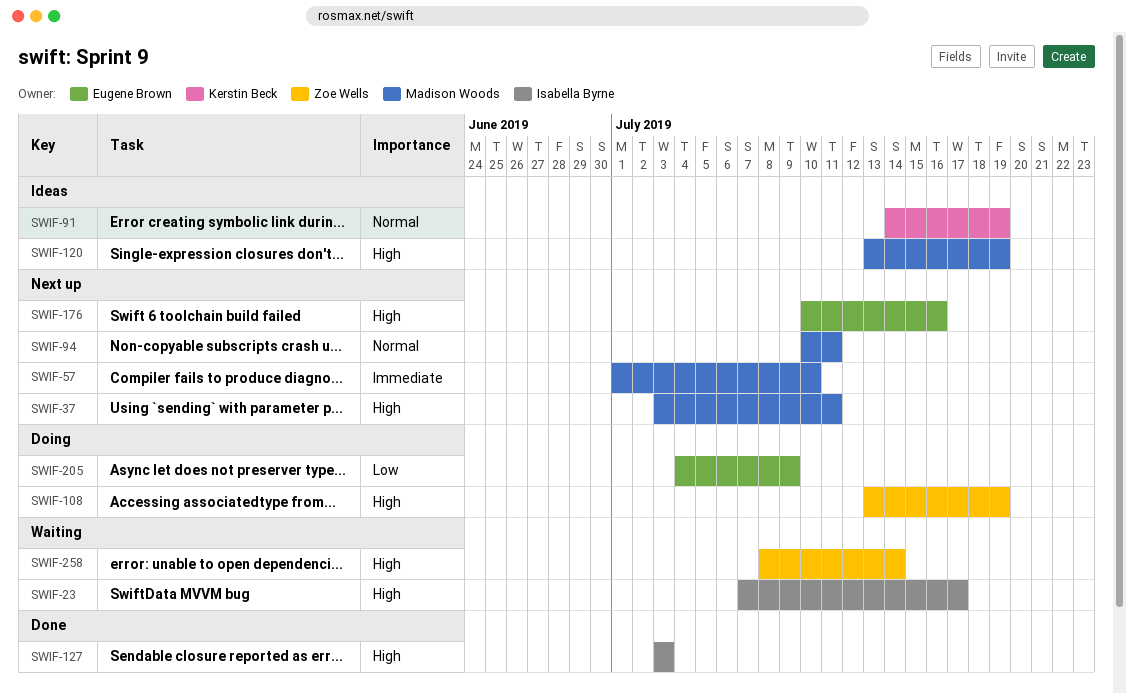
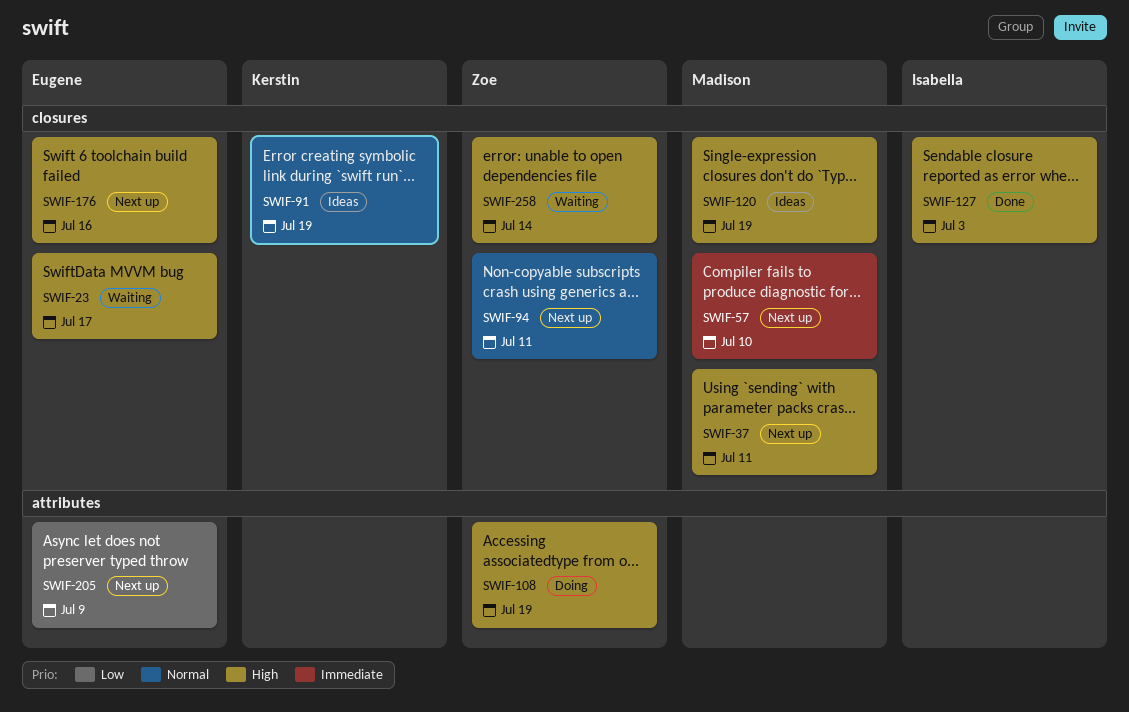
SWIF-23, owner: Isabella Byrne -> Eugene Brown
SWIF-94, owner: Madison Woods -> Zoe Wells
SWIF-205, status: Doing -> Next up

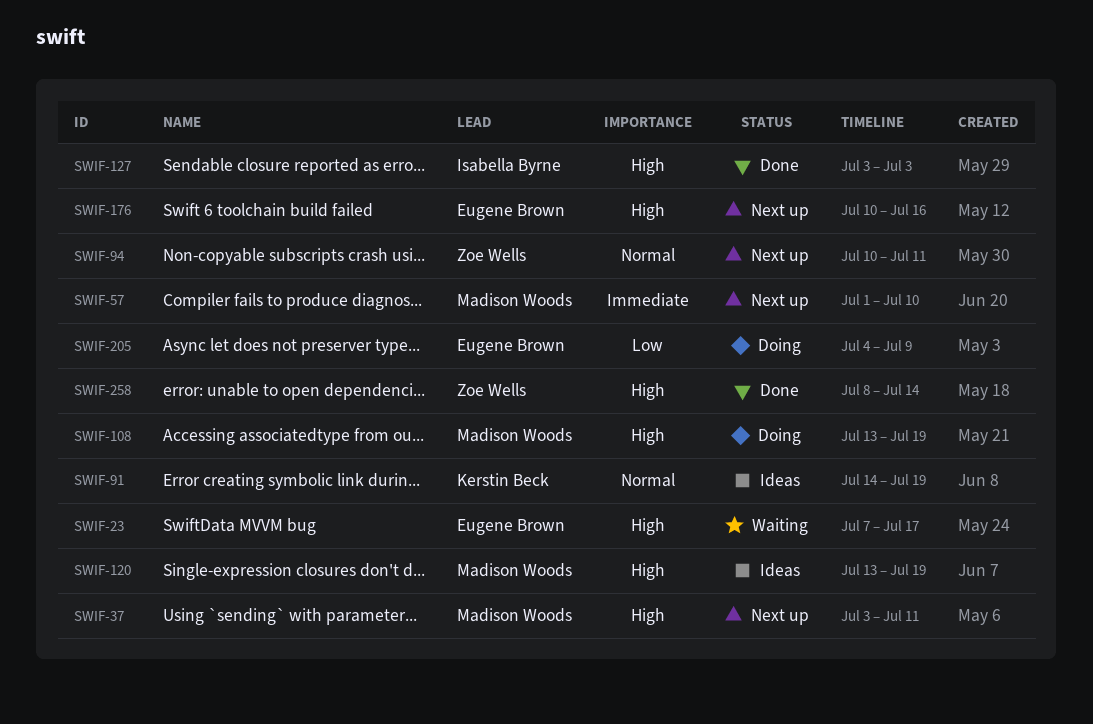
SWIF-108, owner: Zoe Wells -> Madison Woods
SWIF-205, status: Next up -> Doing
SWIF-258, status: Waiting -> Done

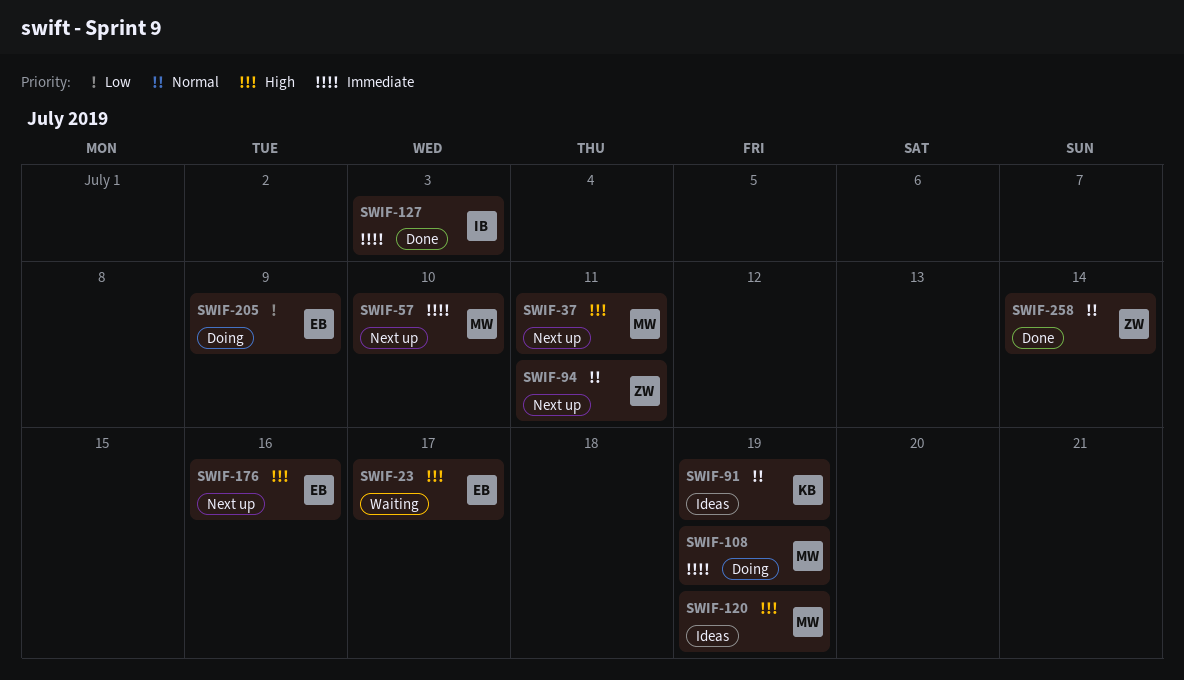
SWIF-108, priority: High -> Immediate
SWIF-127, priority: High -> Immediate
SWIF-258, priority: High -> Normal

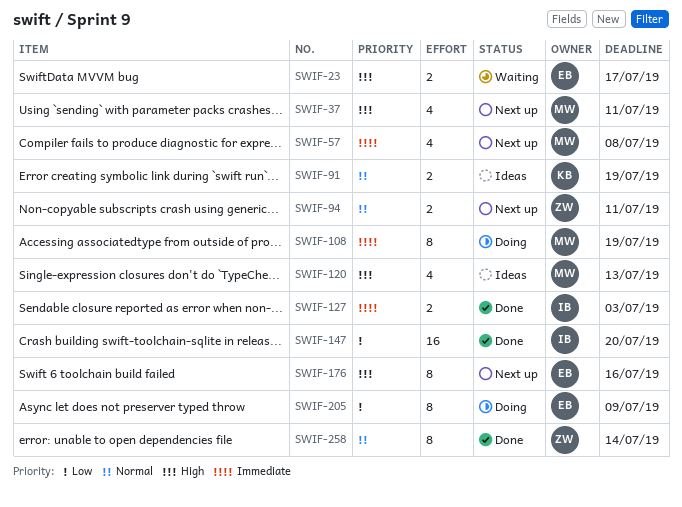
SWIF-57, due: Jul 10 -> Jul 8
SWIF-120, due: Jul 19 -> Jul 13
SWIF-147: none -> present

